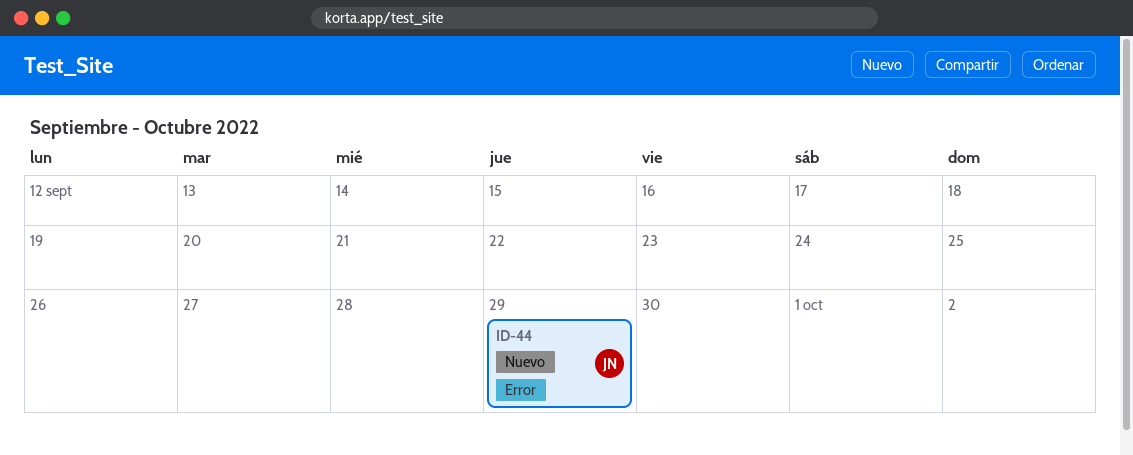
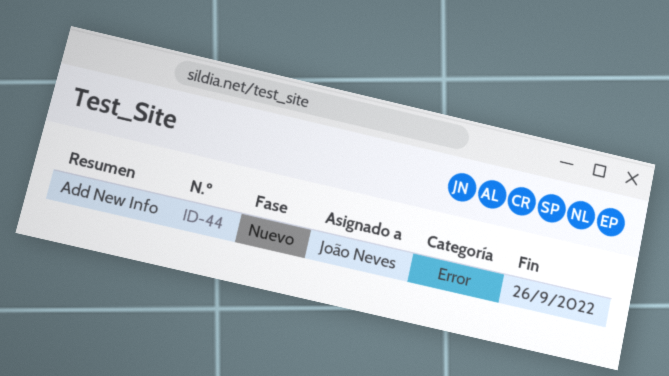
ID-44, due: Sep 29 -> Sep 26

